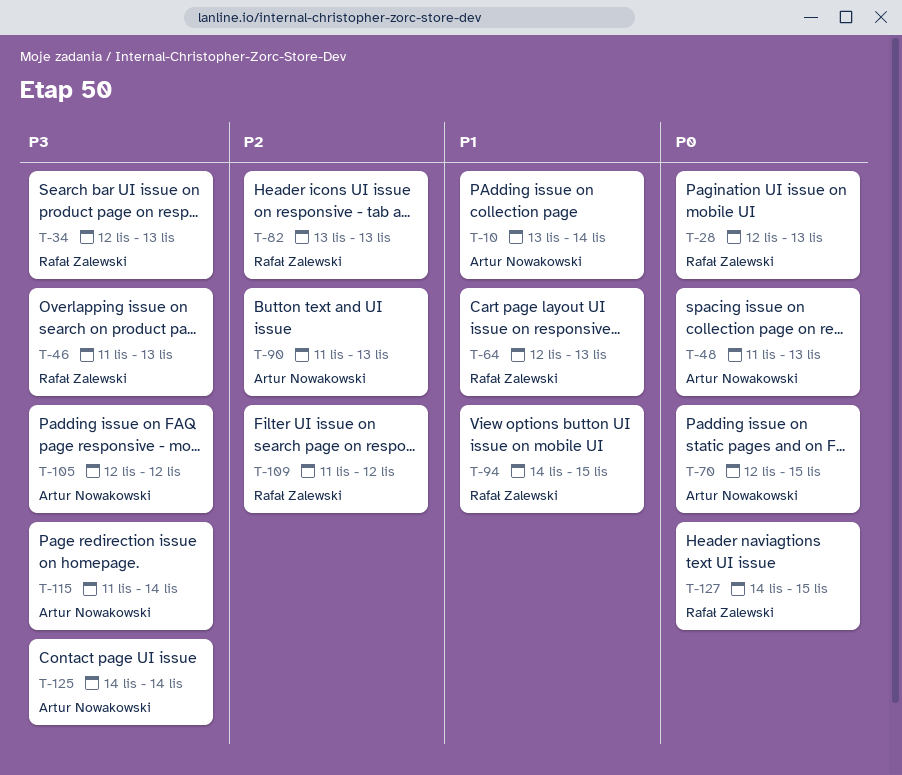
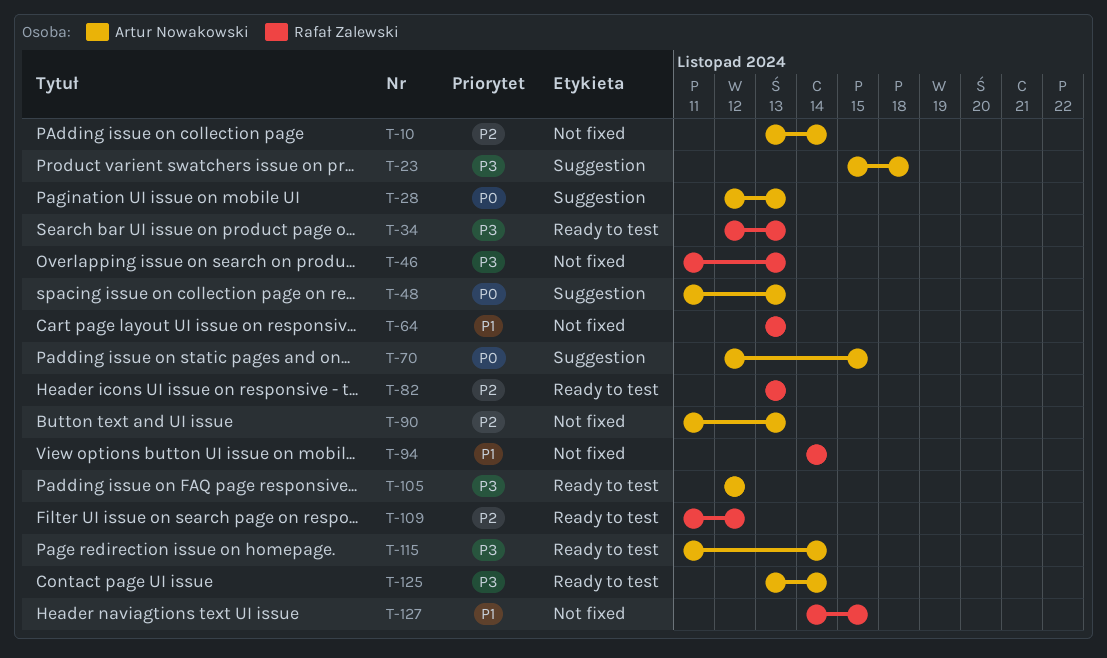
T-10, priority: P1 -> P2
T-23: none -> present
T-28, owner: Rafał Zalewski -> Artur Nowakowski
T-64, start: Nov 12 -> Nov 13
T-94, due: Nov 15 -> Nov 14
T-125, start: Nov 14 -> Nov 13
T-127, priority: P0 -> P1

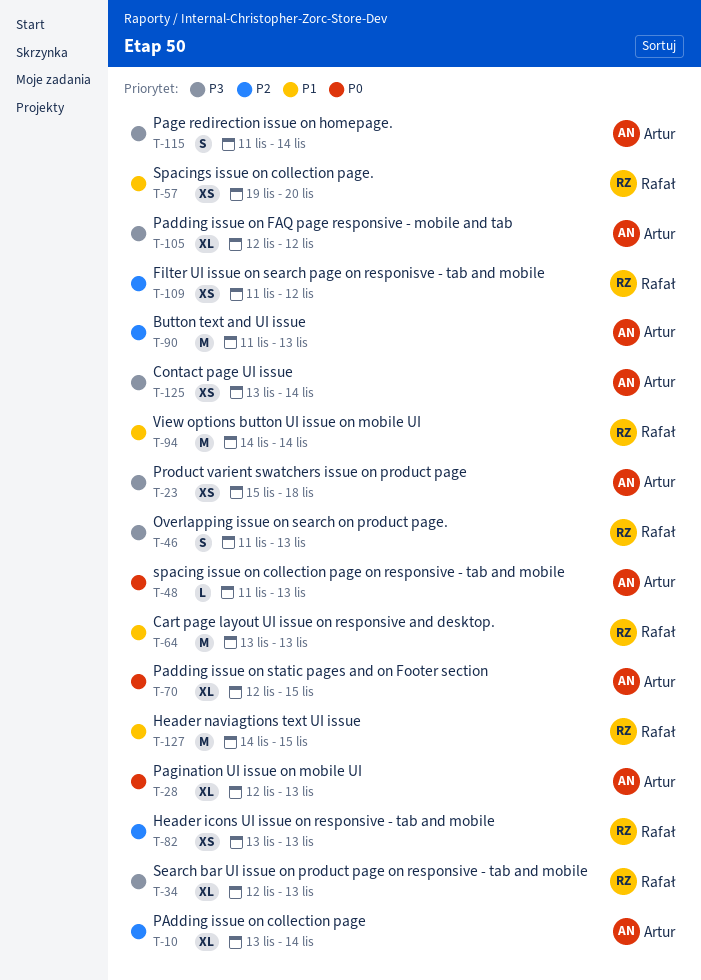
T-57: none -> present

